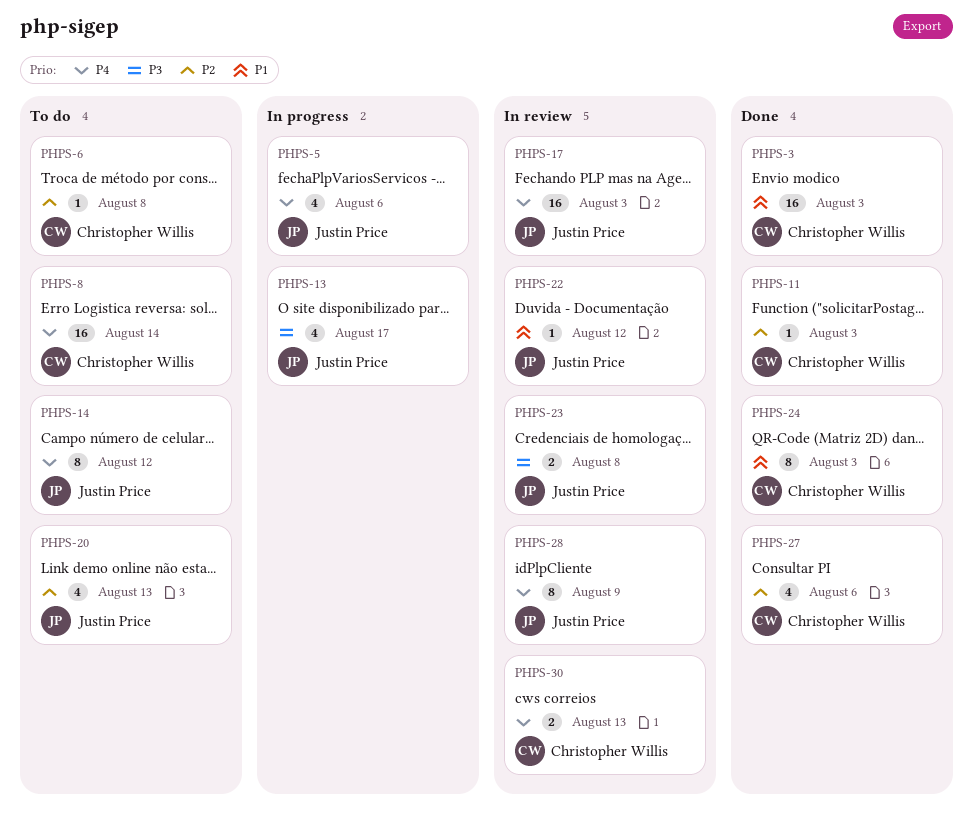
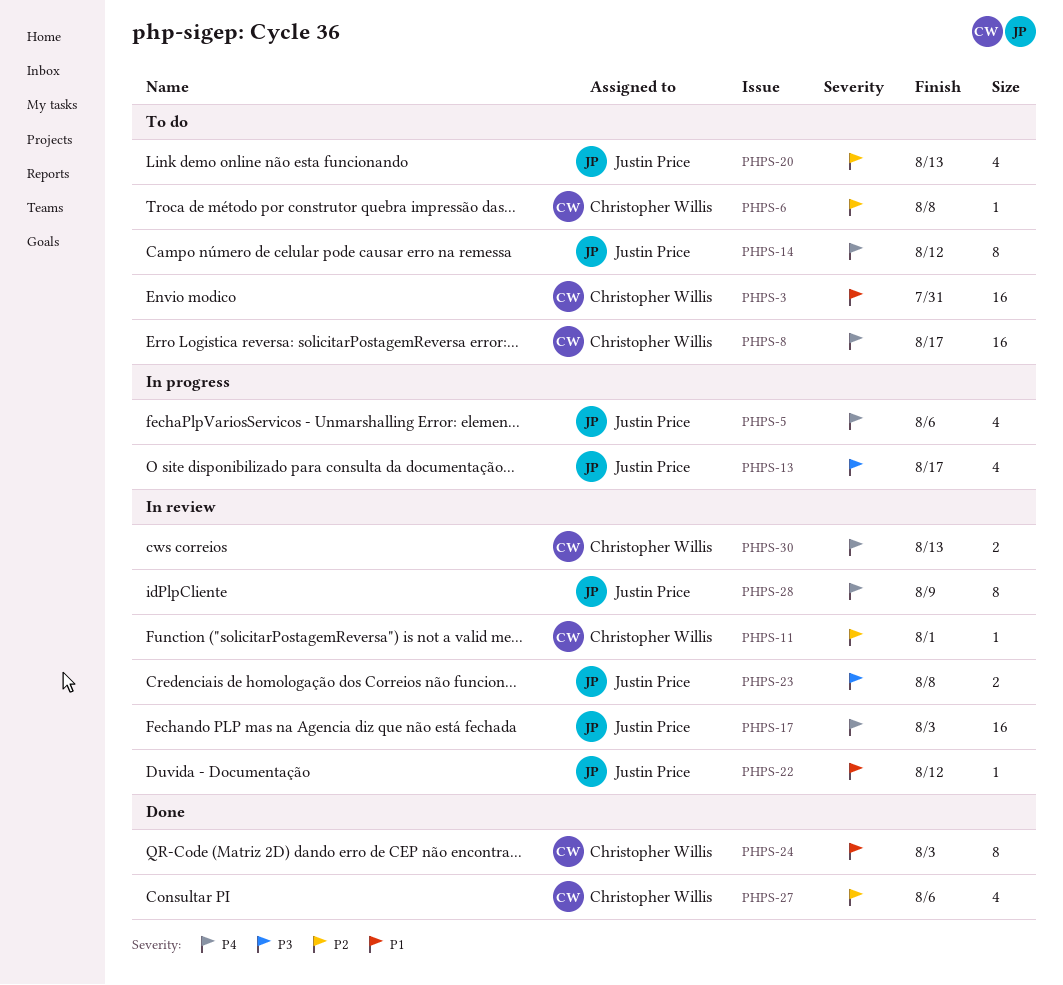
PHPS-3, status: Done -> To do
PHPS-3, due: Aug 3 -> Jul 31
PHPS-8, due: Aug 14 -> Aug 17
PHPS-11, status: Done -> In review
PHPS-11, due: Aug 3 -> Aug 1

